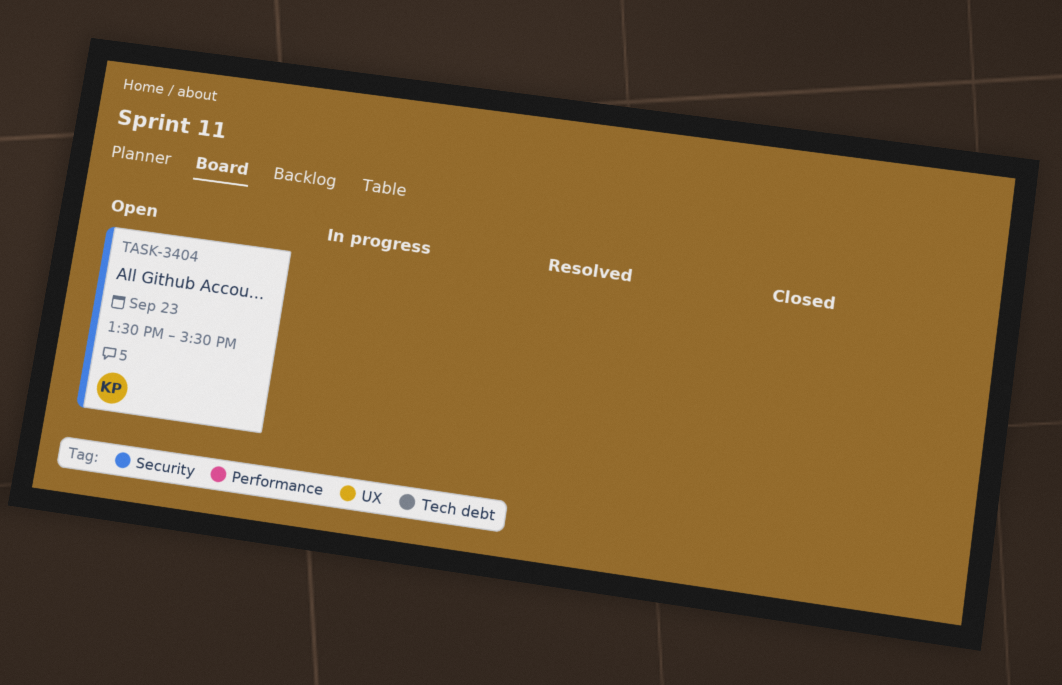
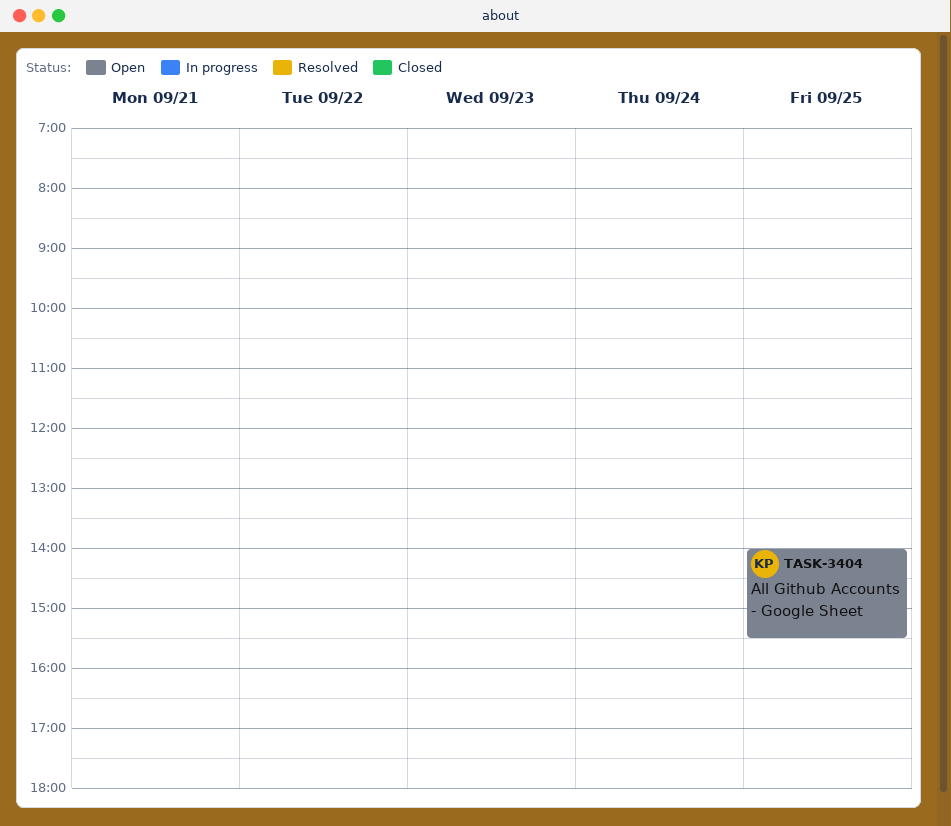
TASK-3404, day: Sep 23 -> Sep 25
TASK-3404, begins: 13:30 -> 14:00

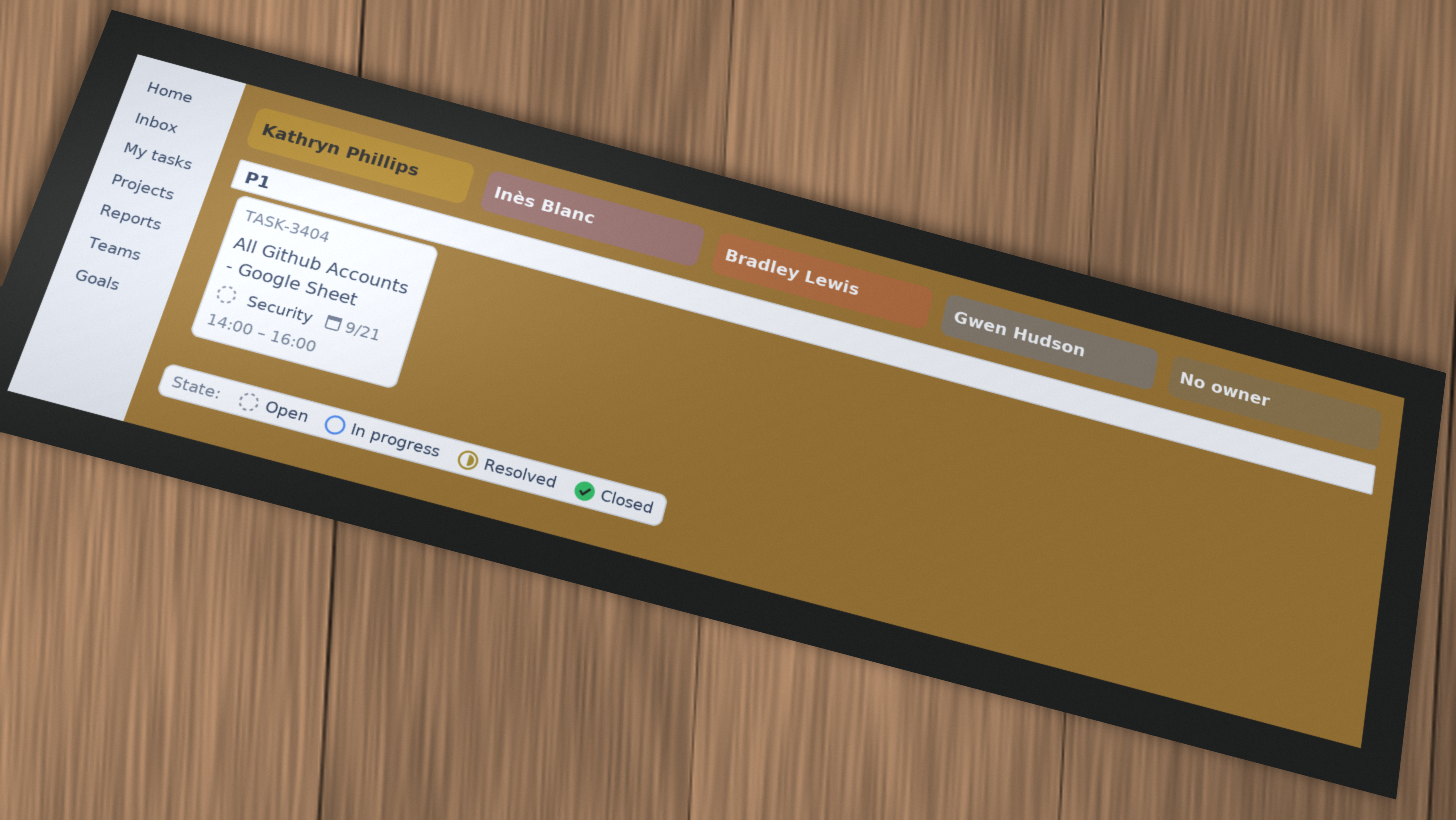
TASK-3404, day: Sep 25 -> Sep 21
TASK-3404, ends: 15:30 -> 16:00

